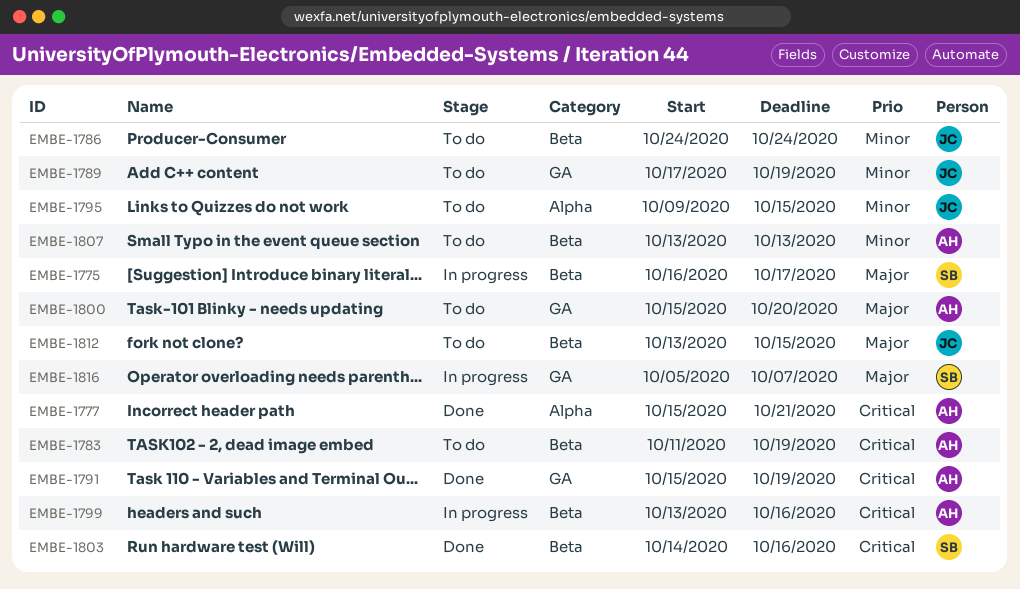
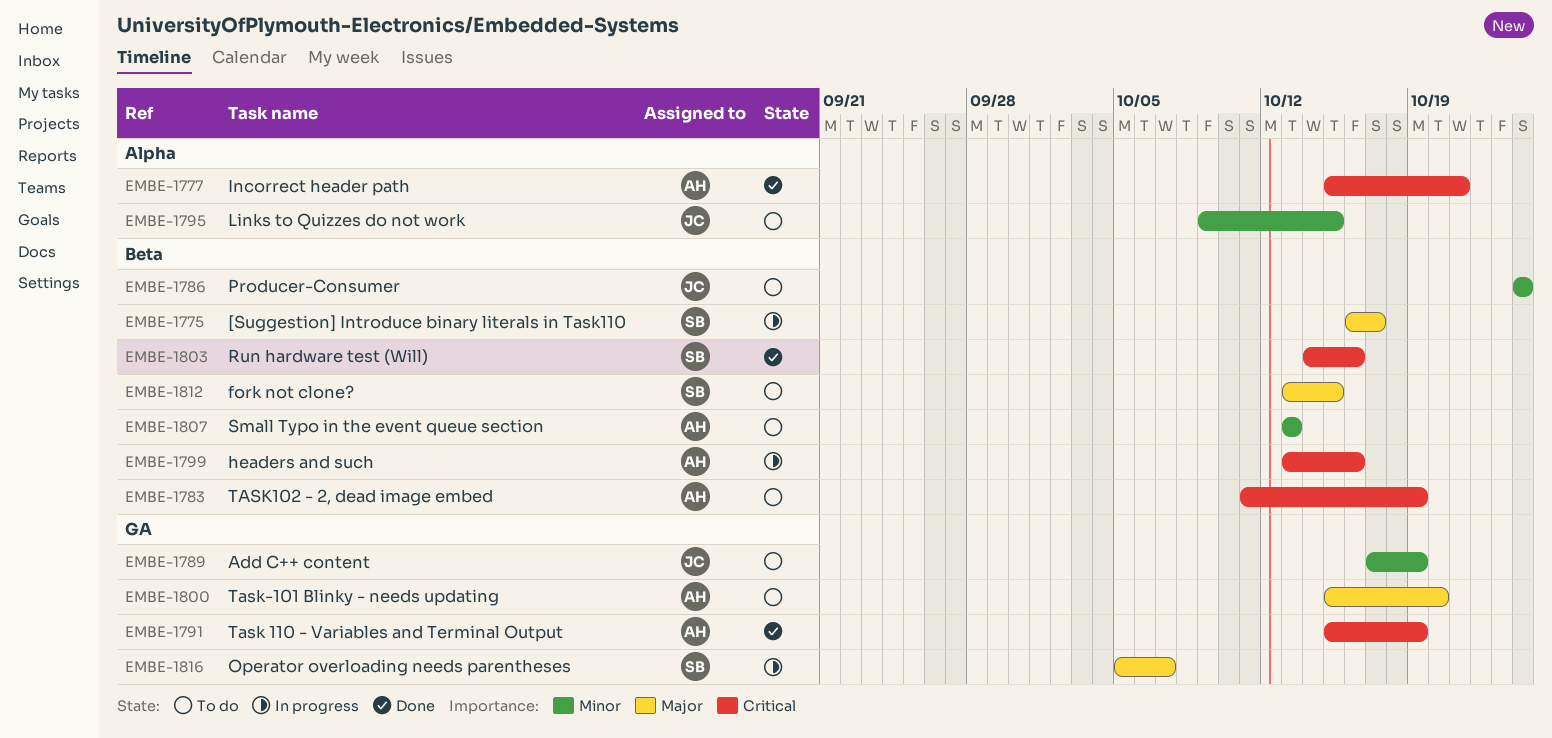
EMBE-1812, owner: JC -> SB

